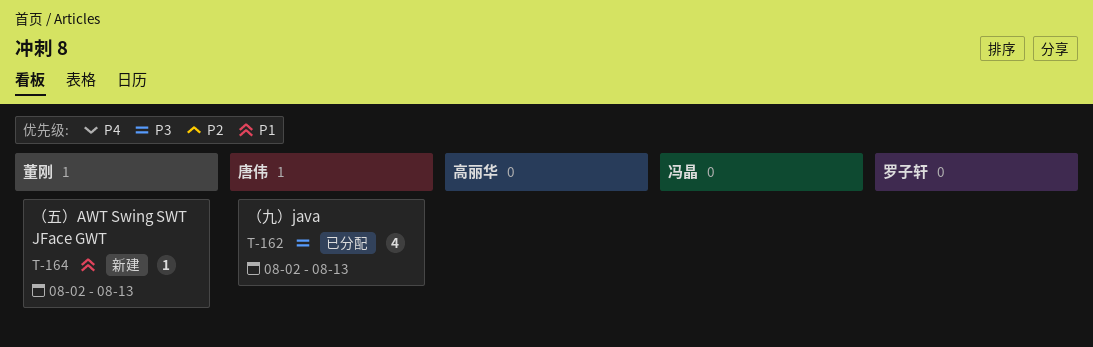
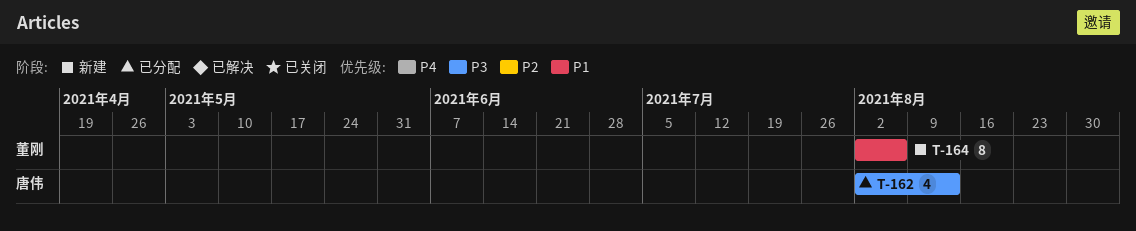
T-164, estimate: 1 -> 8
T-164, due: Aug 13 -> Aug 6

